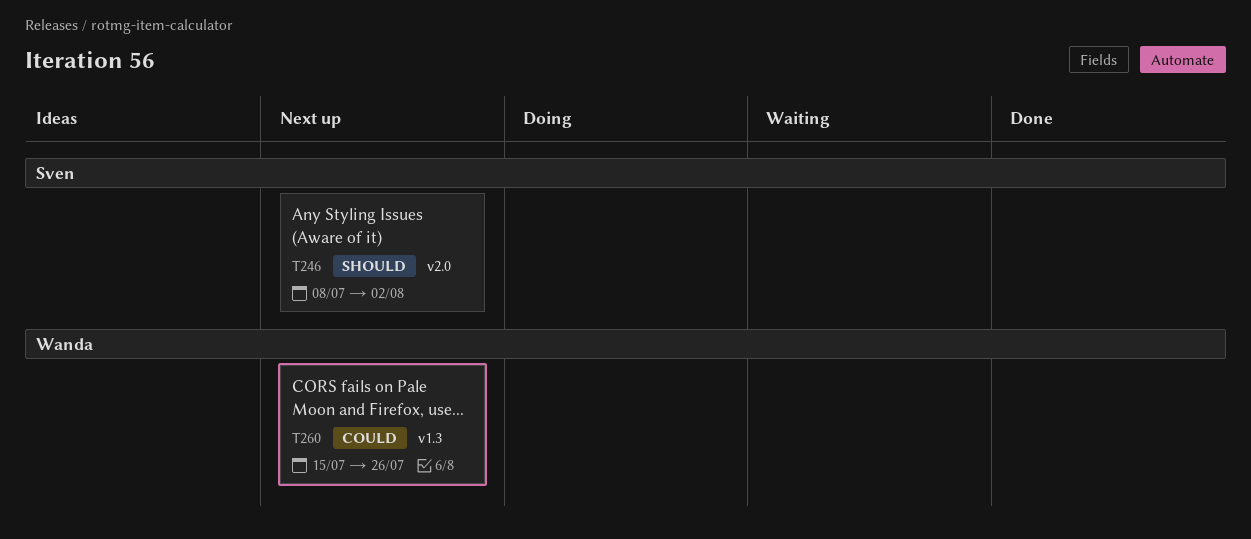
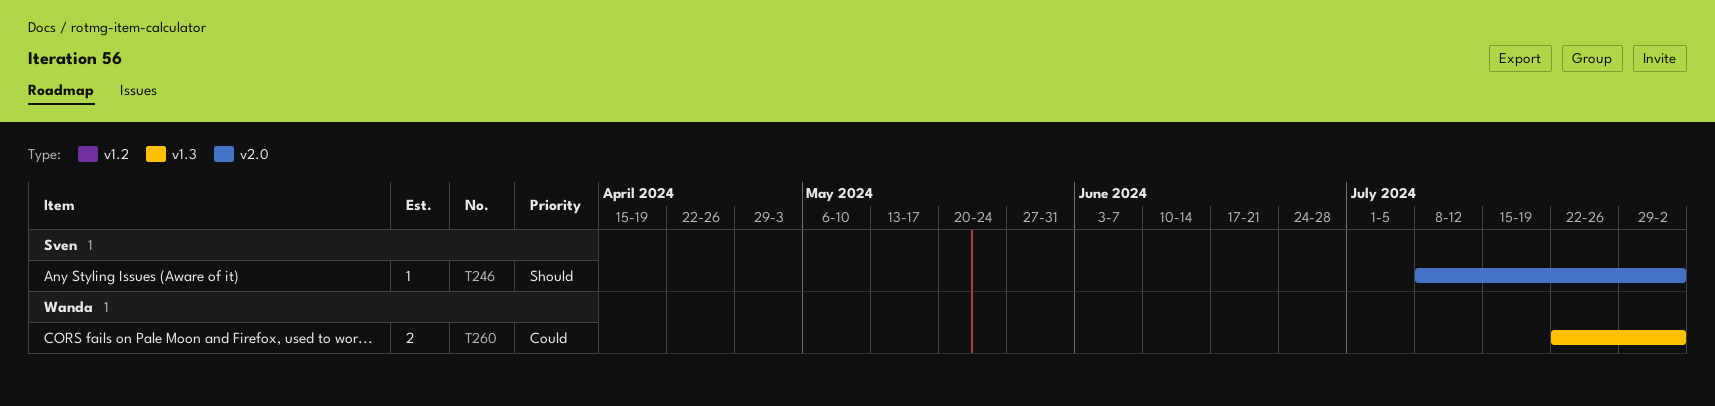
T260, start: Jul 15 -> Jul 22
T260, due: Jul 26 -> Aug 2

